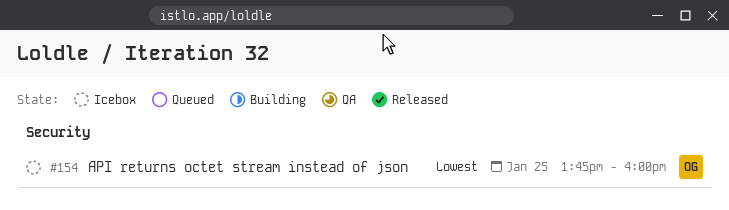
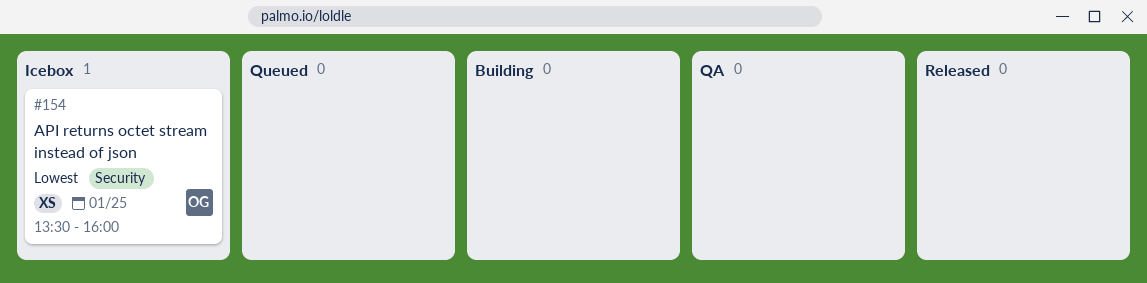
#154, begins: 13:45 -> 13:30

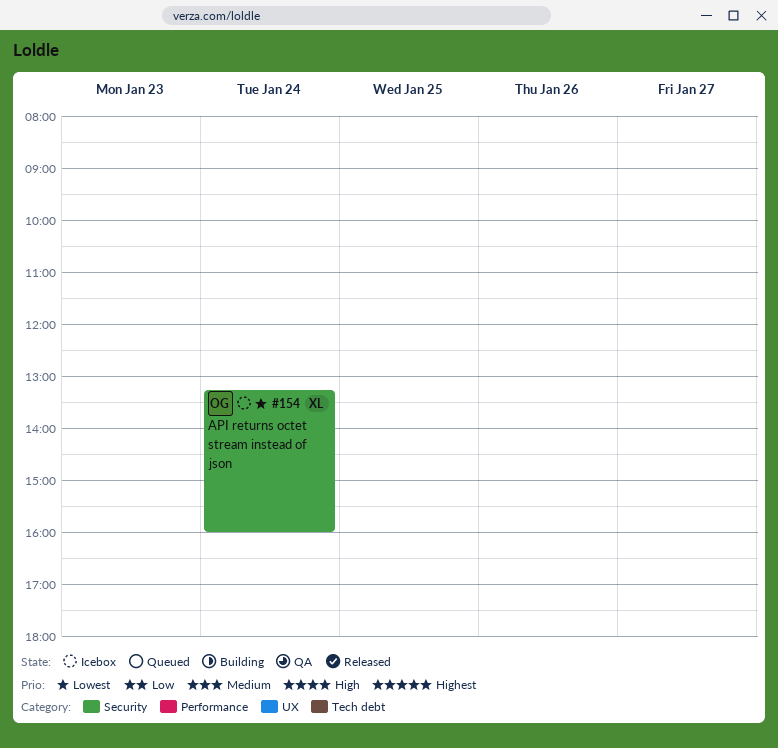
#154, estimate: XS -> XL
#154, day: Jan 25 -> Jan 24
#154, begins: 13:30 -> 13:15

